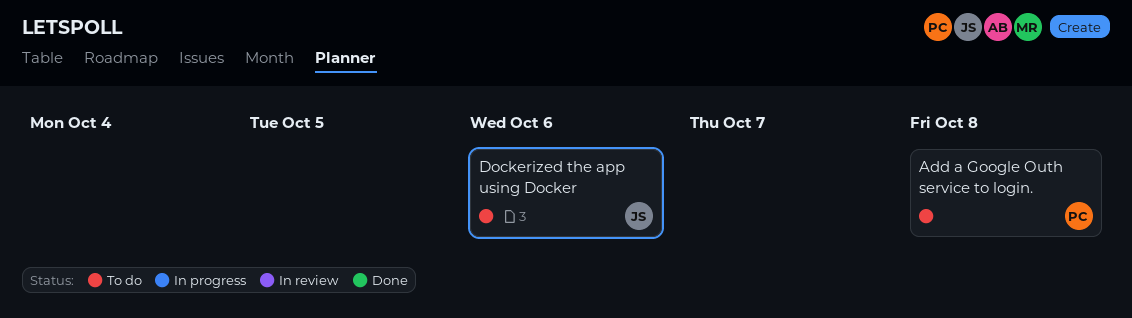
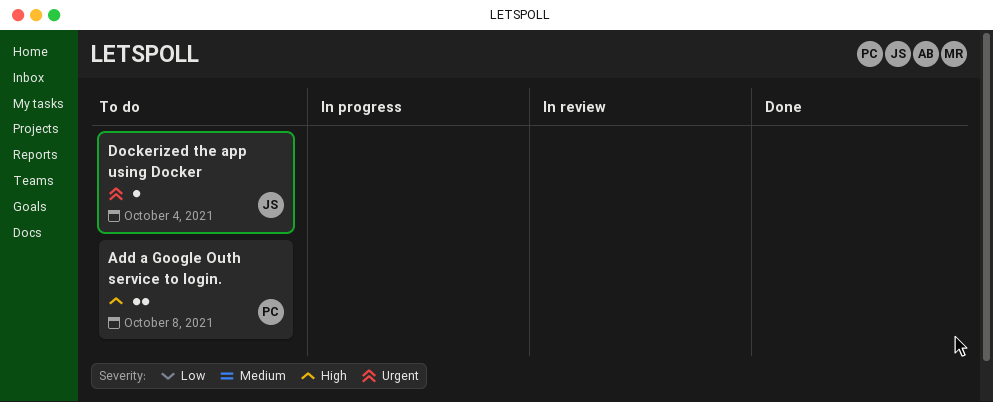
Dockerized the app using Docker, due: Oct 6 -> Oct 4

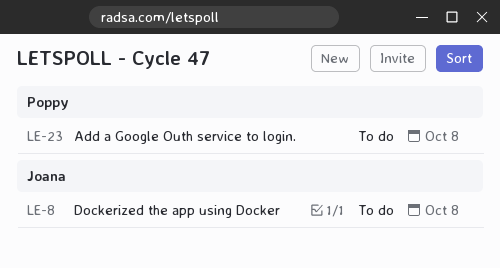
Dockerized the app using Docker, due: Oct 4 -> Oct 8

